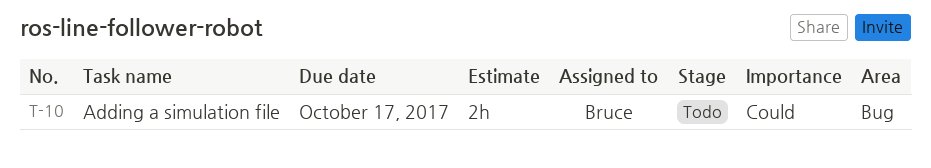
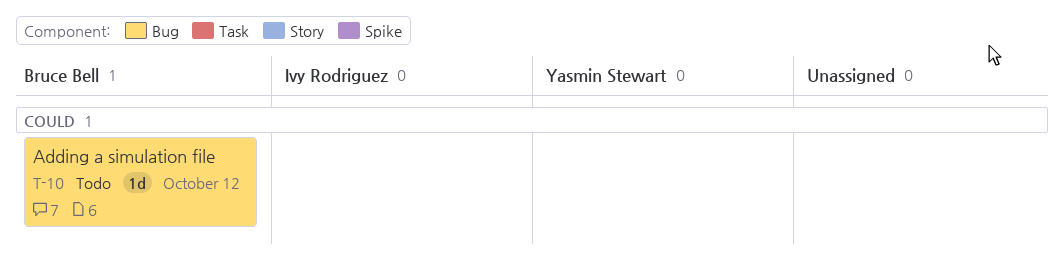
T-10, estimate: 2h -> 1d
T-10, due: Oct 17 -> Oct 12

